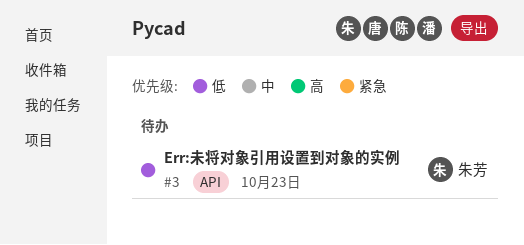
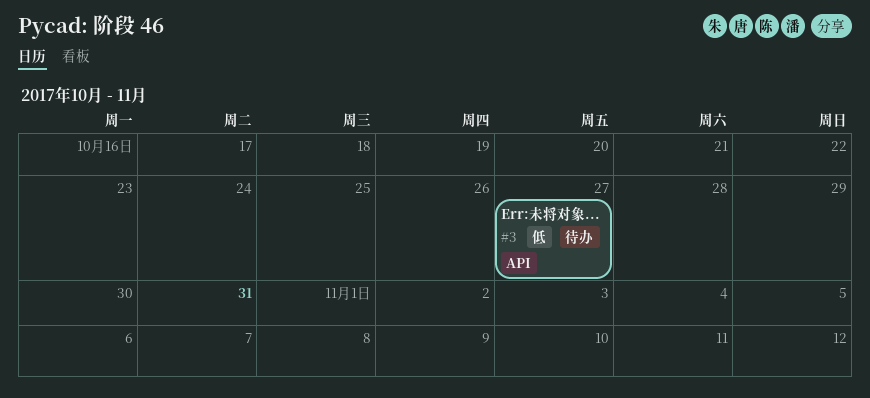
#3, due: Oct 23 -> Oct 27

